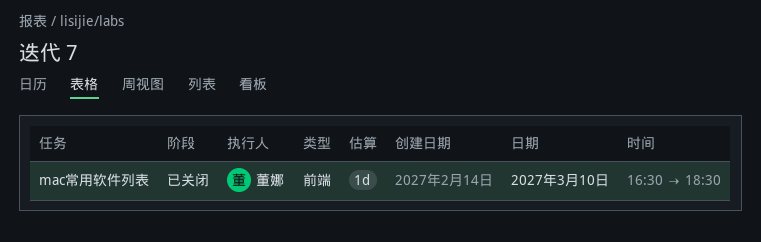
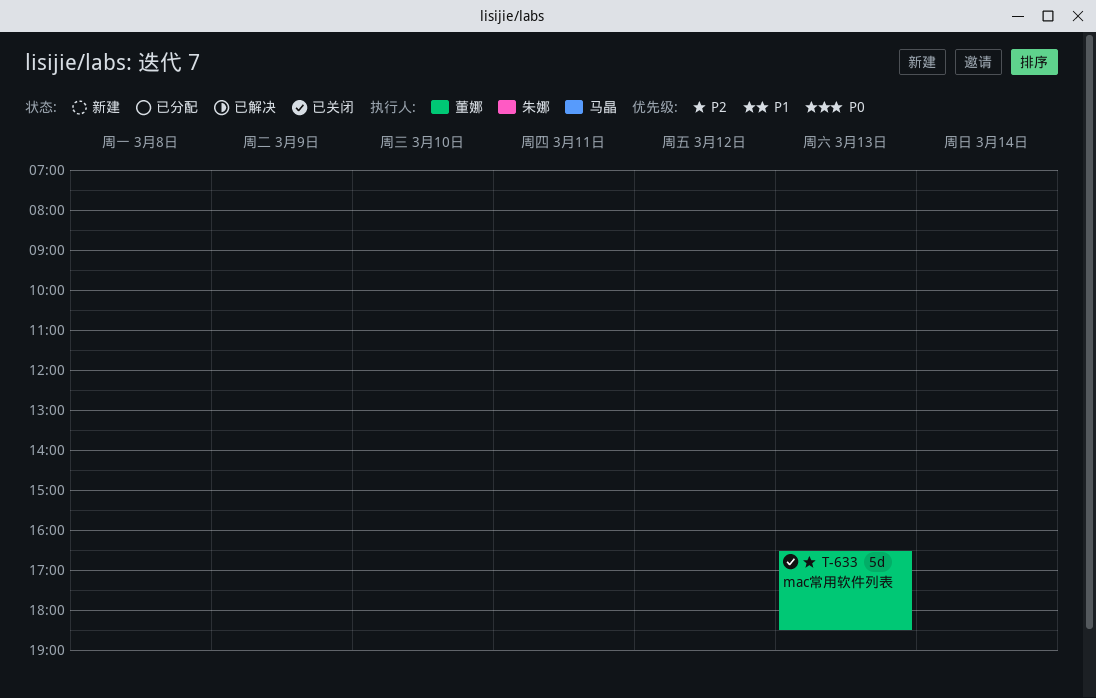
mac常用软件列表, estimate: 1d -> 5d
mac常用软件列表, day: Mar 10 -> Mar 13

